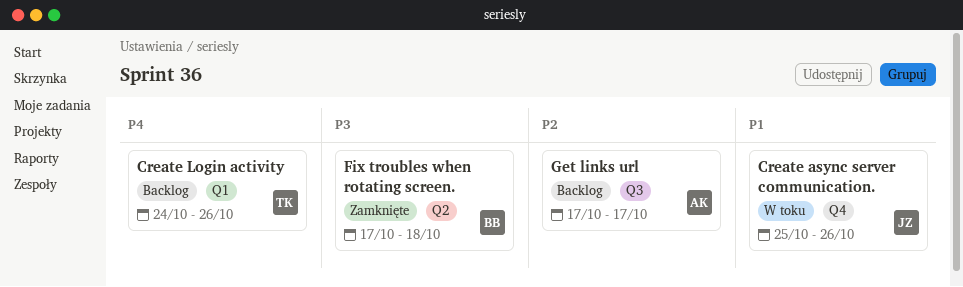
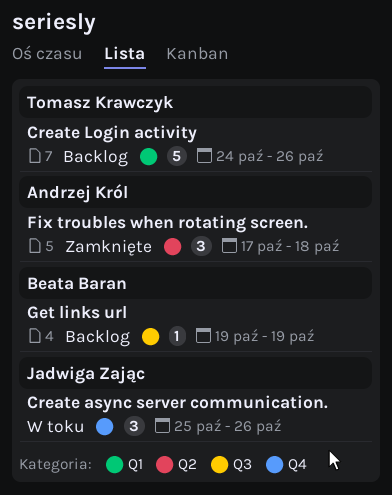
Fix troubles when rotating screen., owner: Beata Baran -> Andrzej Król
Get links url, owner: Andrzej Król -> Beata Baran
Get links url, start: Oct 17 -> Oct 19
Get links url, due: Oct 17 -> Oct 19

